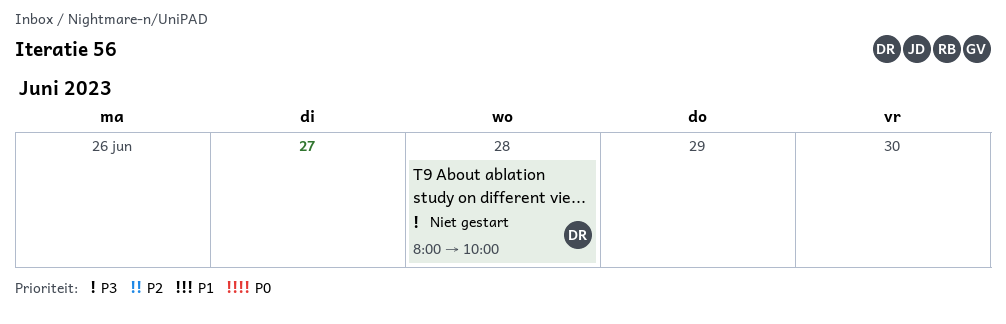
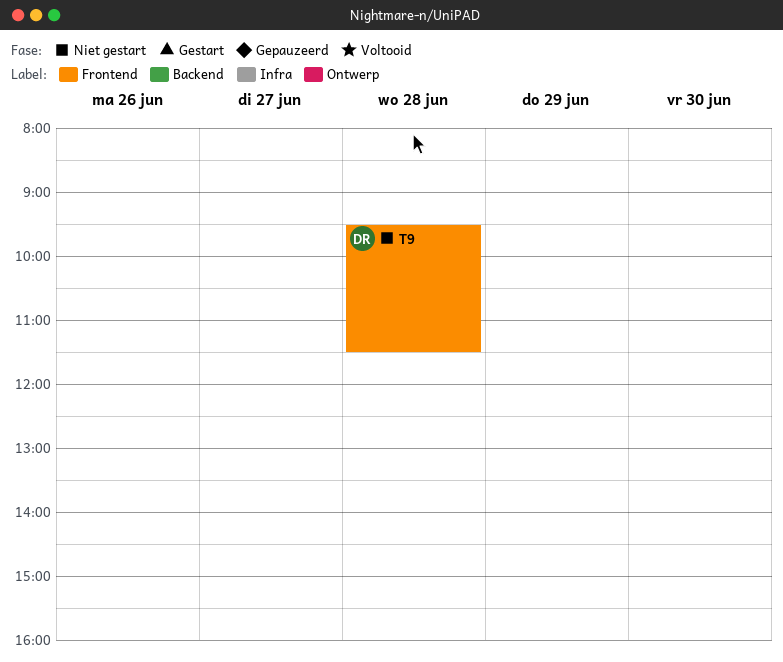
T9, begins: 08:00 -> 09:30
T9, ends: 10:00 -> 11:30

